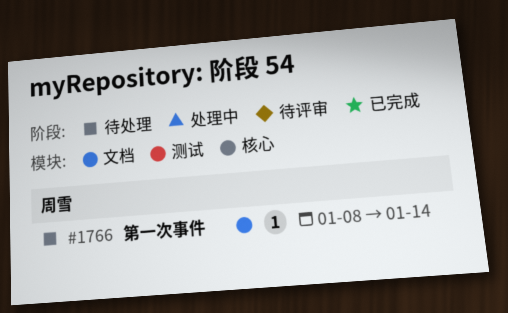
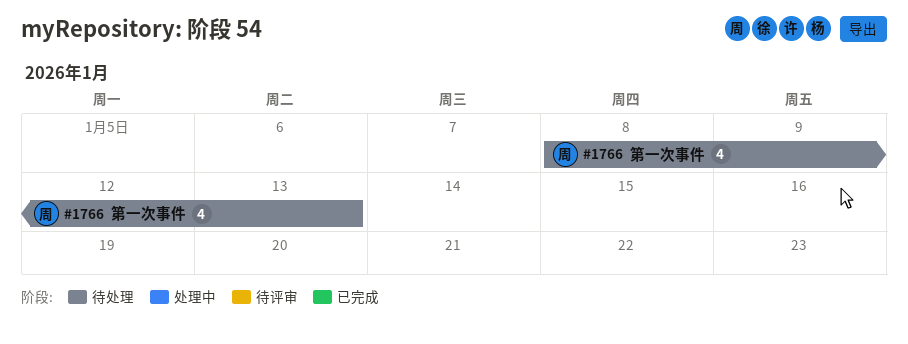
#1766, estimate: 1 -> 4
#1766, due: Jan 14 -> Jan 13

